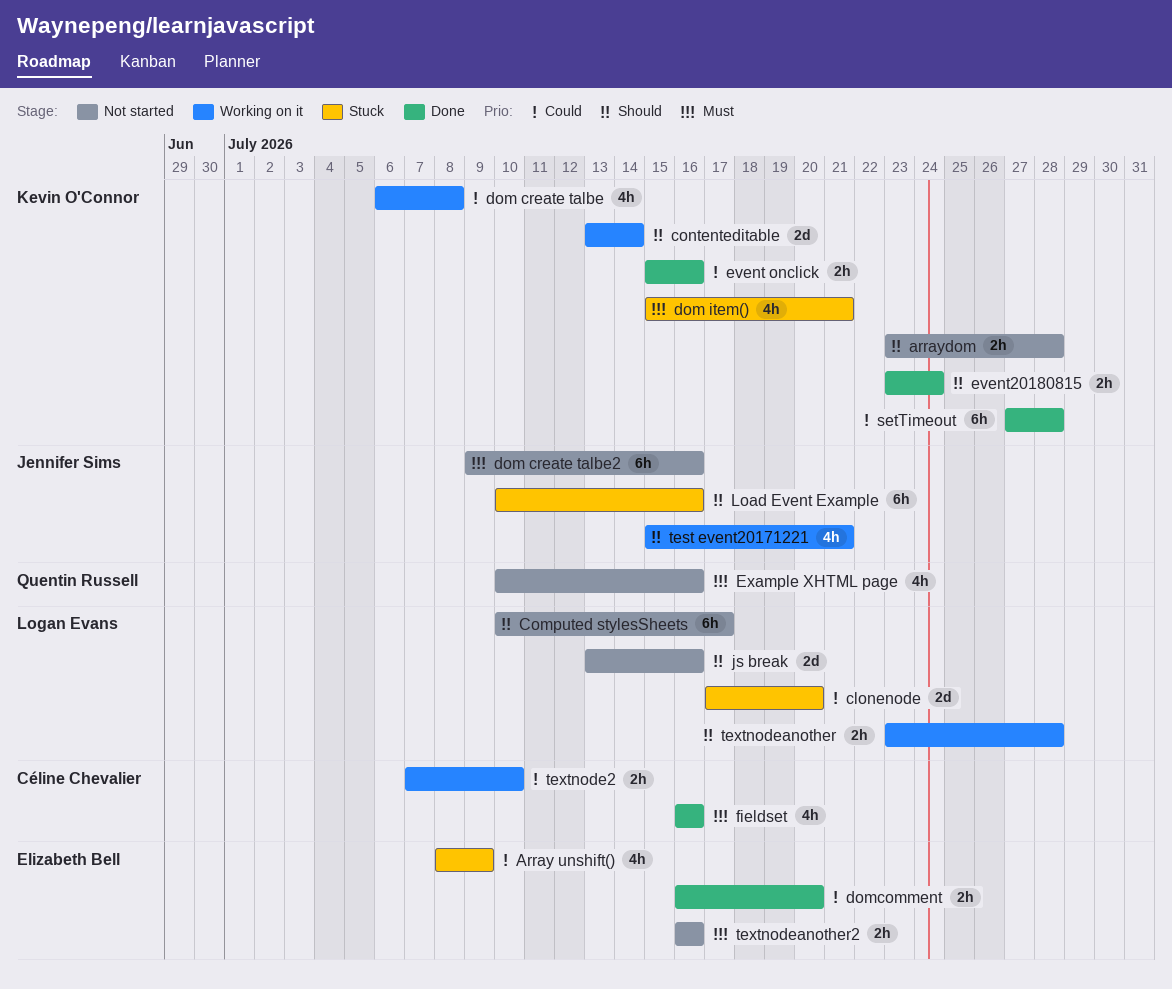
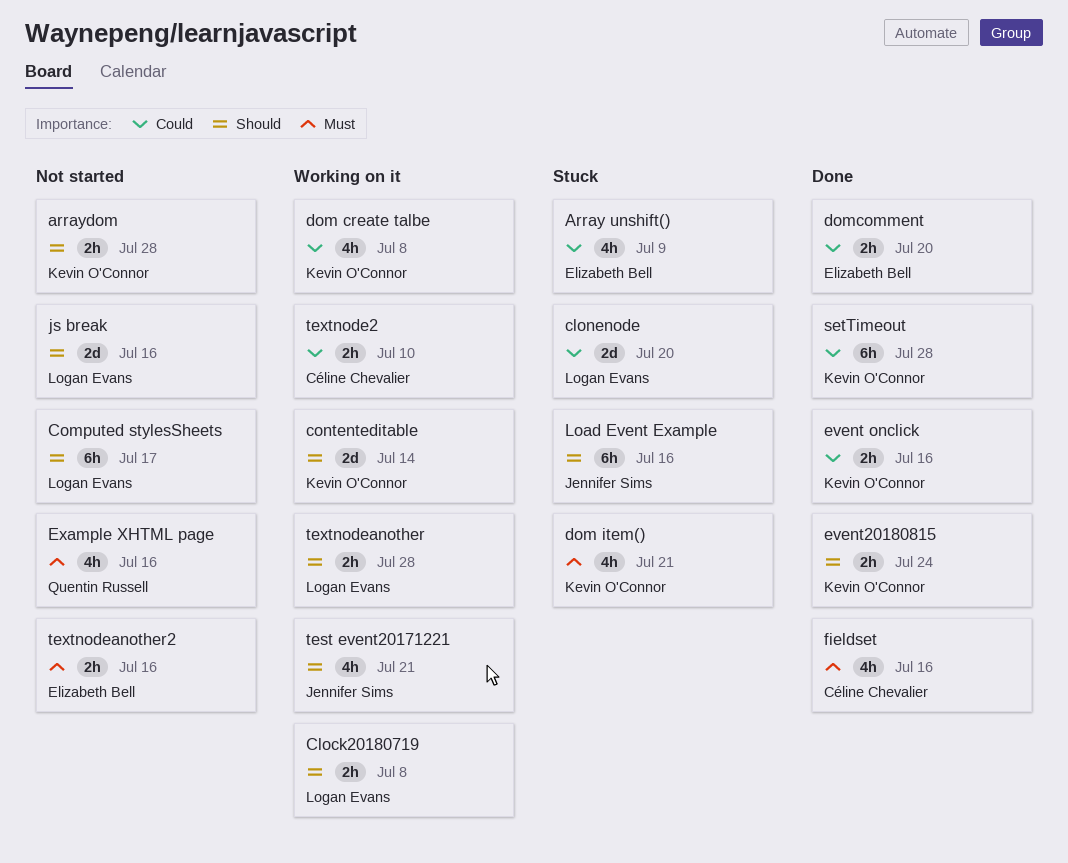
Clock20180719: none -> present
dom create talbe2: present -> none

